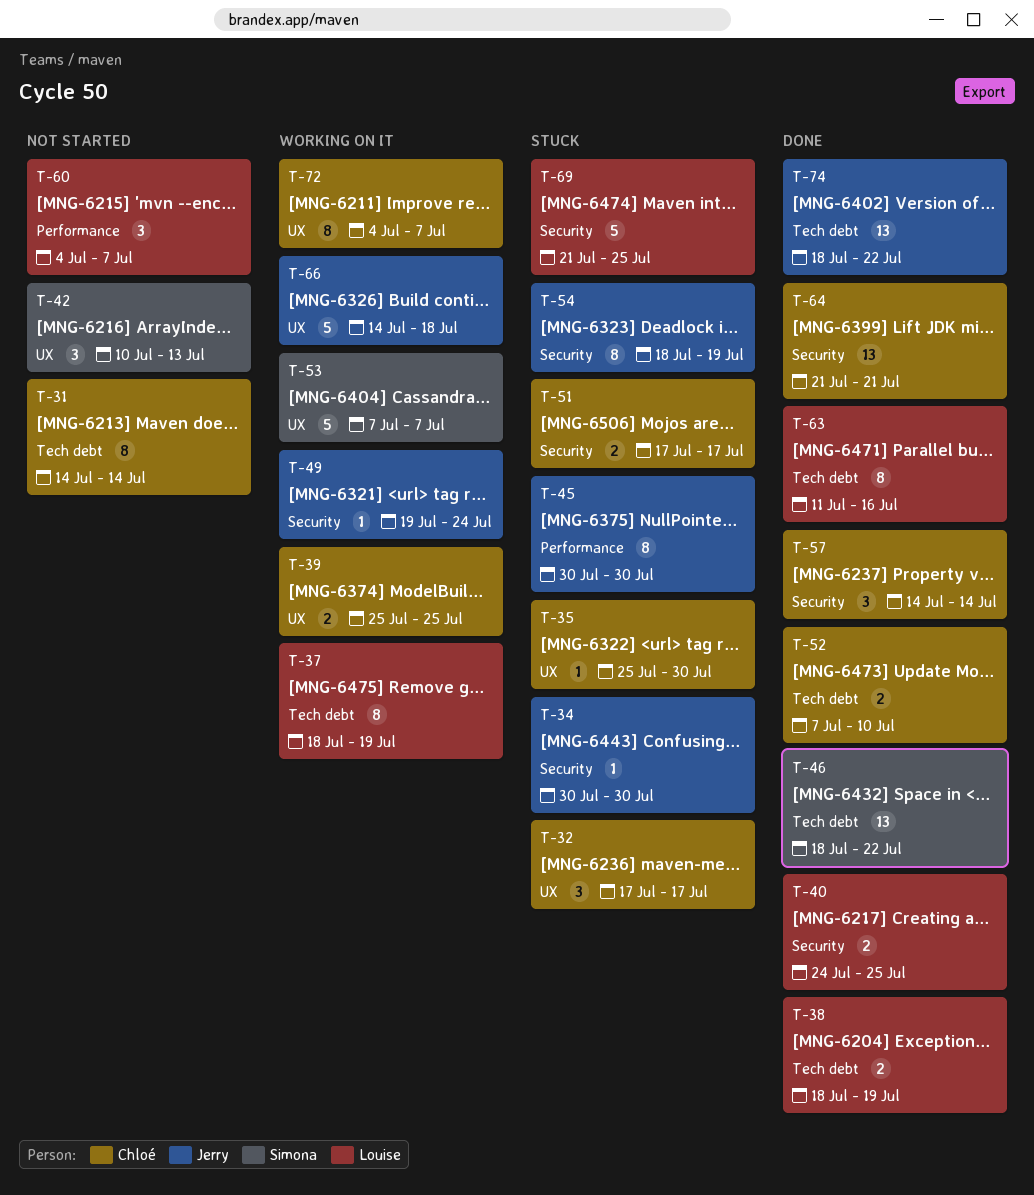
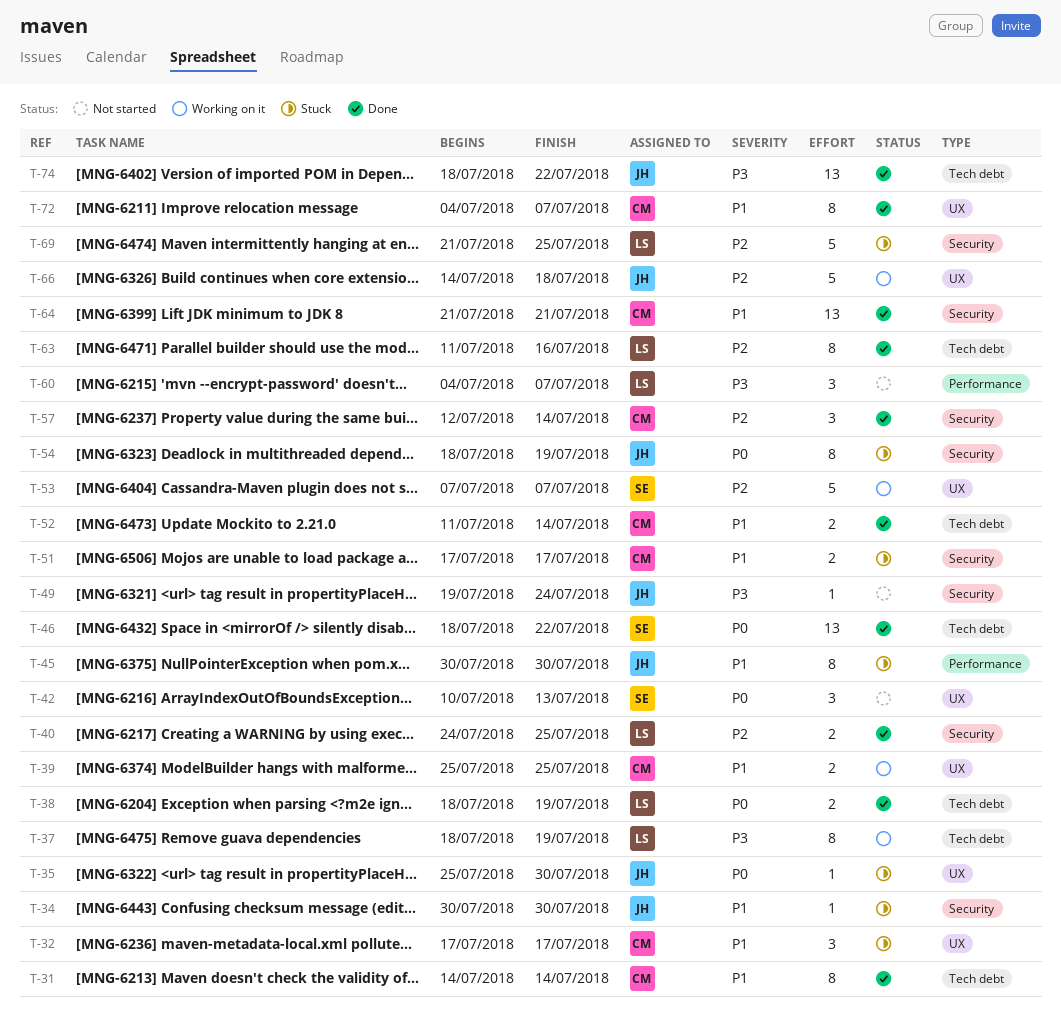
T-31, status: Not started -> Done
T-35, owner: Chloé -> Jerry
T-49, status: Working on it -> Not started
T-52, start: Jul 7 -> Jul 11
T-52, due: Jul 10 -> Jul 14
T-57, start: Jul 14 -> Jul 12
T-72, status: Working on it -> Done

